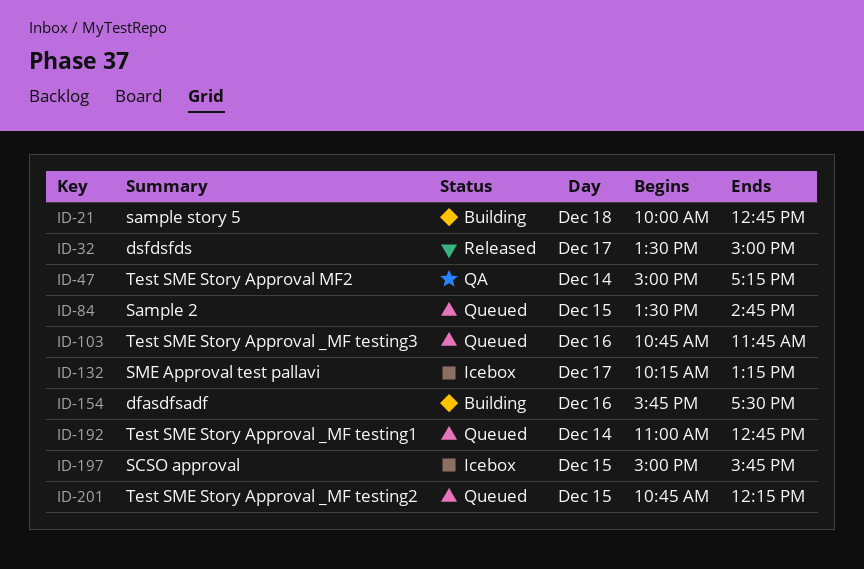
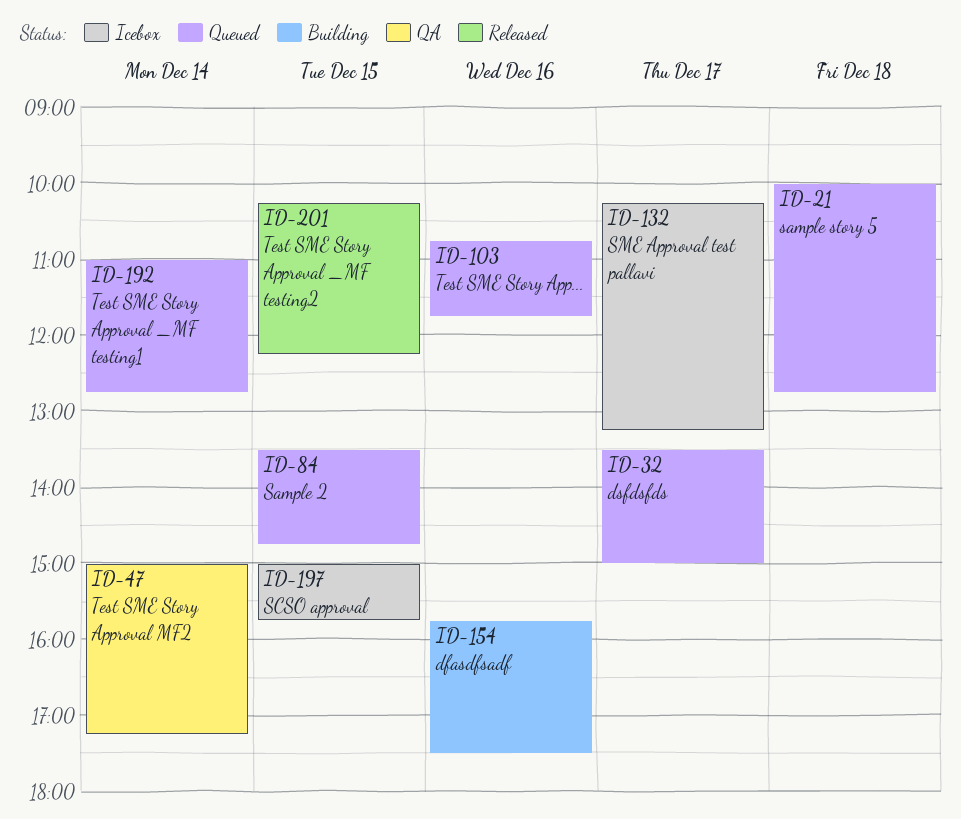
ID-21, status: Building -> Queued
ID-32, status: Released -> Queued
ID-201, status: Queued -> Released
ID-201, begins: 10:45 -> 10:15

